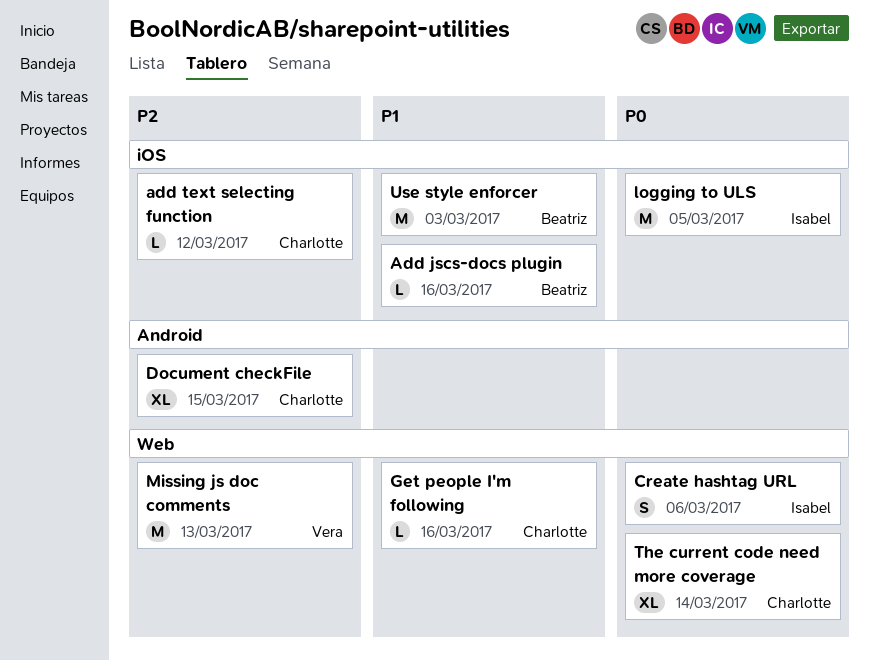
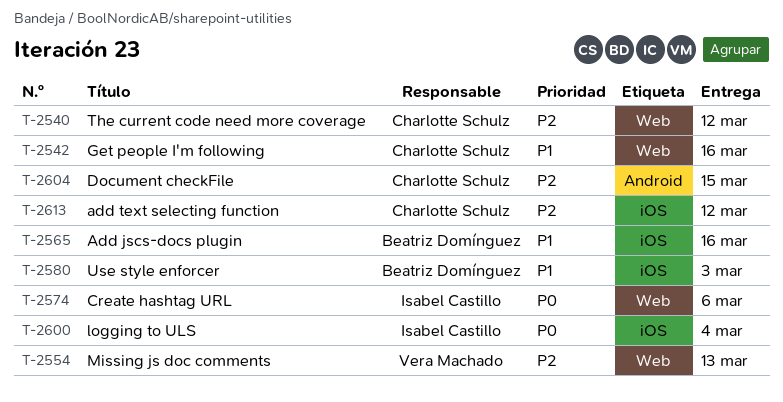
logging to ULS, due: Mar 5 -> Mar 4
The current code need more coverage, priority: P0 -> P2
The current code need more coverage, due: Mar 14 -> Mar 12

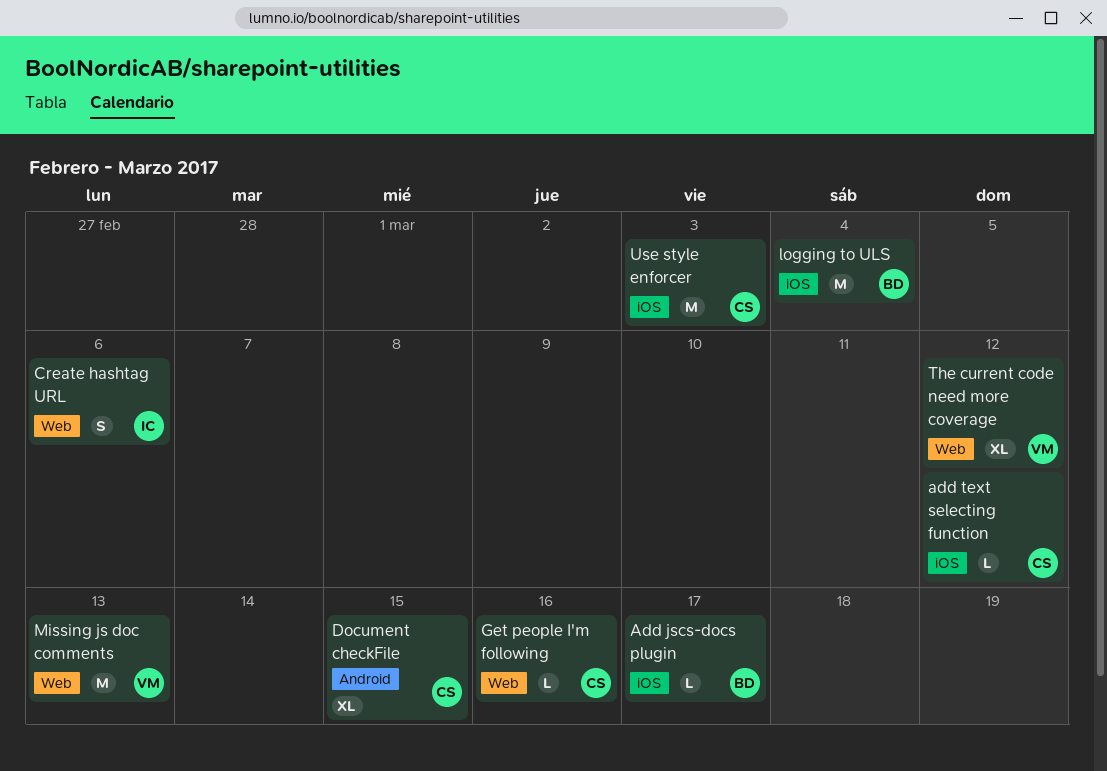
Add jscs-docs plugin, due: Mar 16 -> Mar 17
logging to ULS, owner: Isabel Castillo -> Beatriz Domínguez
The current code need more coverage, owner: Charlotte Schulz -> Vera Machado
Use style enforcer, owner: Beatriz Domínguez -> Charlotte Schulz

